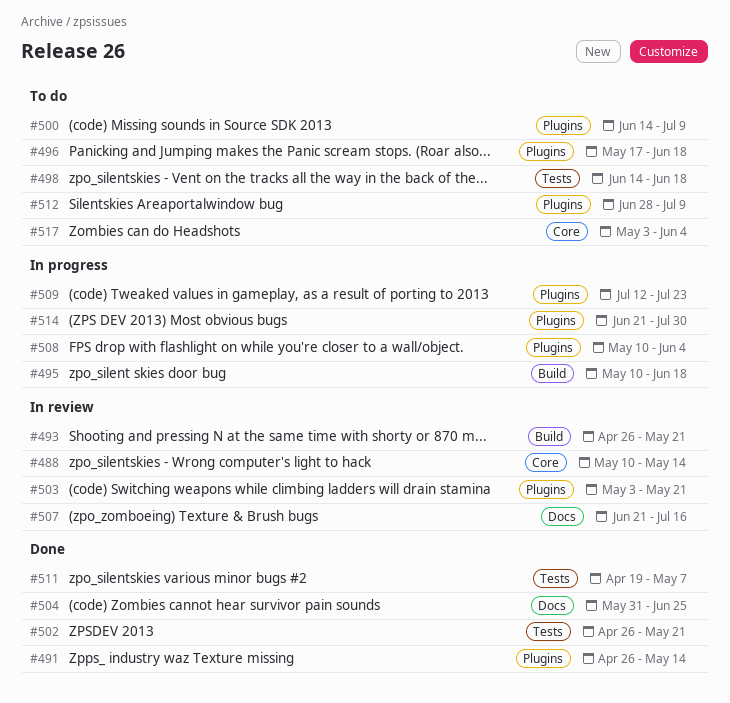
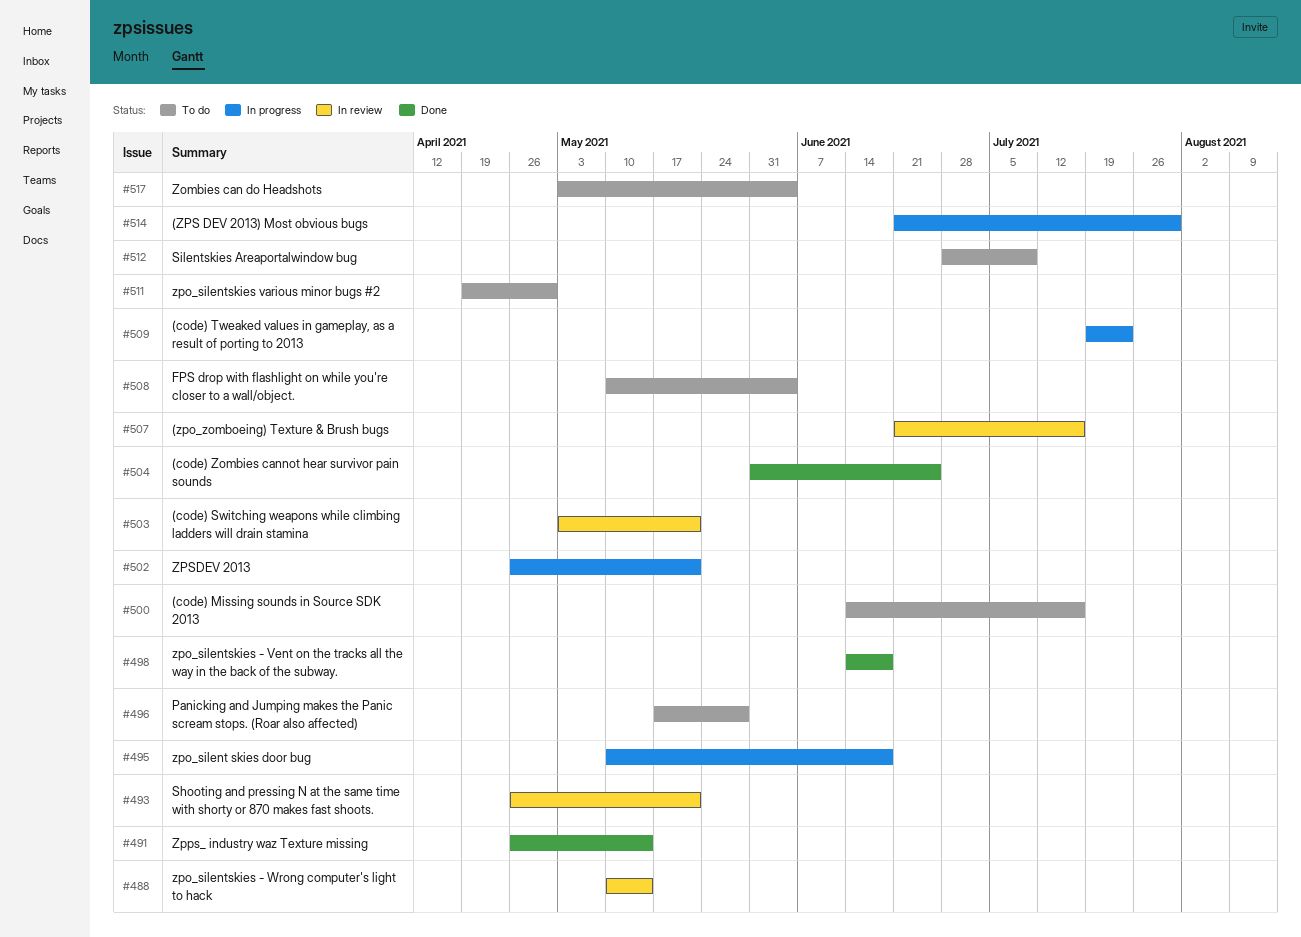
#496, due: Jun 18 -> May 28
#498, status: To do -> Done
#500, due: Jul 9 -> Jul 16
#502, status: Done -> In progress
#508, status: In progress -> To do
#509, start: Jul 12 -> Jul 19
#511, status: Done -> To do
#511, due: May 7 -> Apr 30

